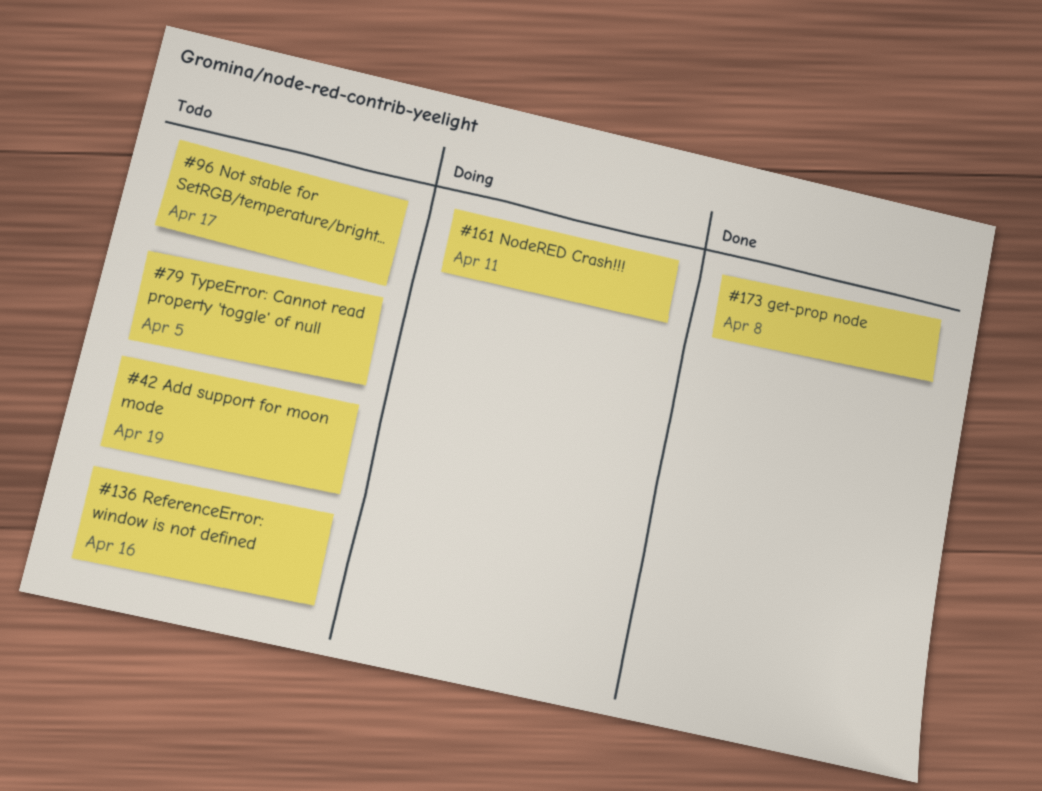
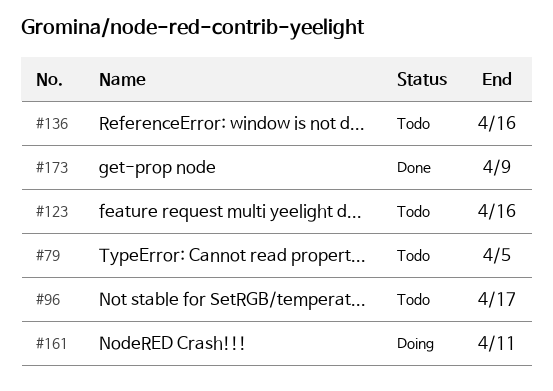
#42: present -> none
#123: none -> present
#173, due: Apr 8 -> Apr 9

